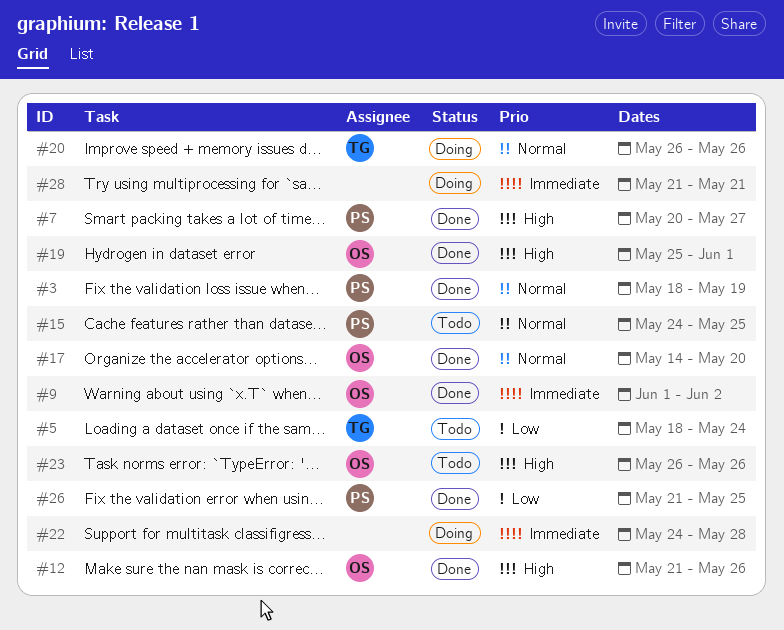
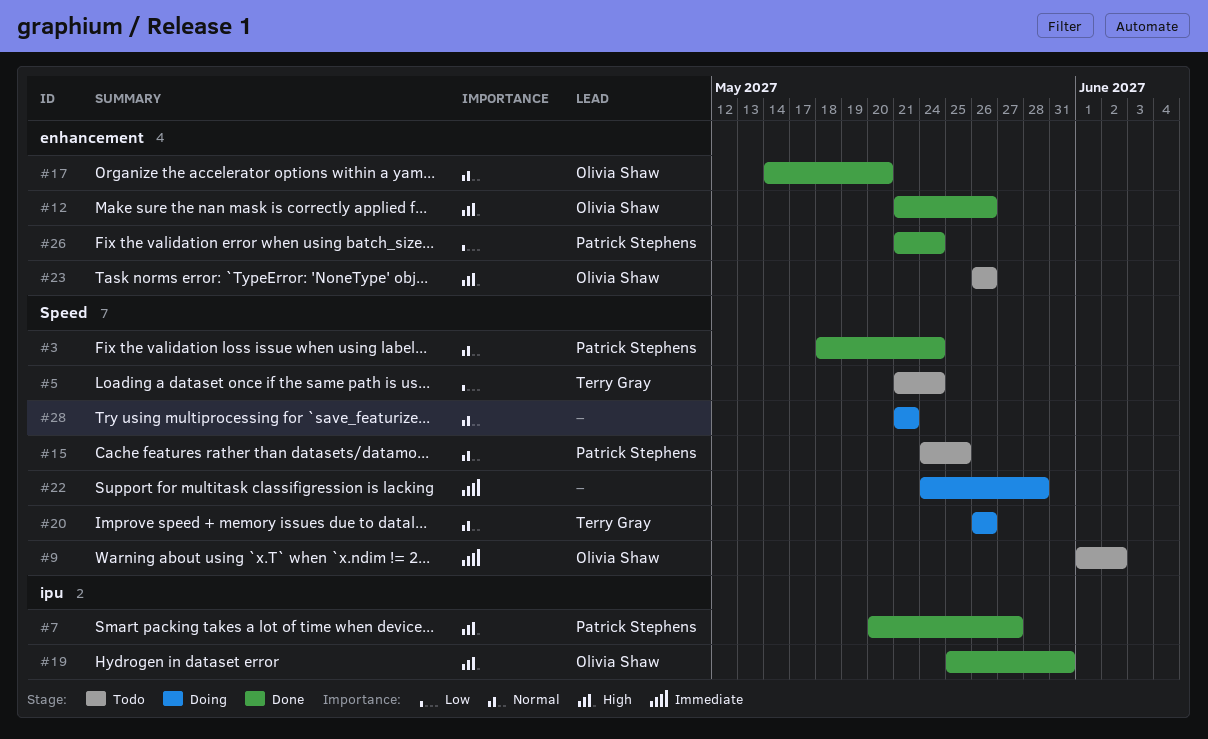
#3, due: May 19 -> May 24
#5, start: May 18 -> May 21
#9, status: Done -> Todo
#19, due: Jun 1 -> May 31
#26, due: May 25 -> May 24
#28, priority: Immediate -> Normal

